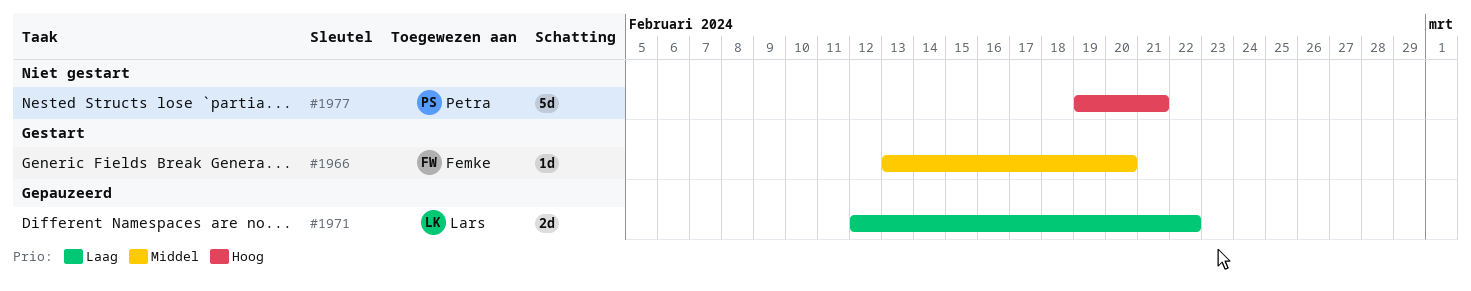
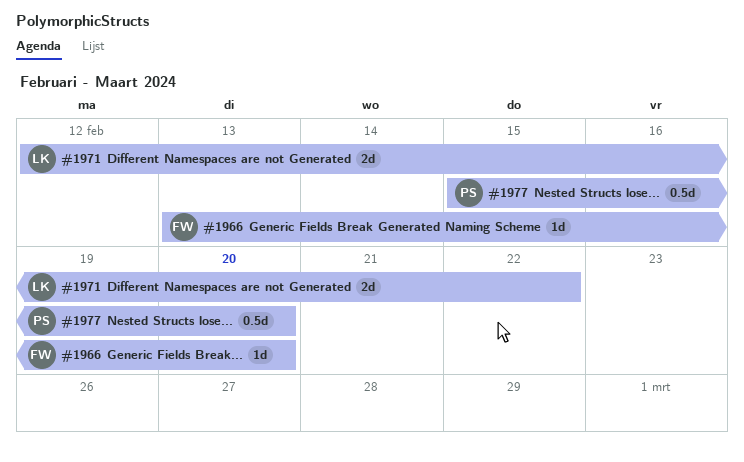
#1977, estimate: 5d -> 0.5d
#1977, start: Feb 19 -> Feb 15
#1977, due: Feb 21 -> Feb 20

